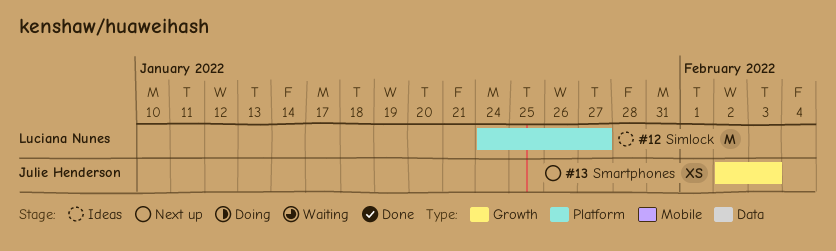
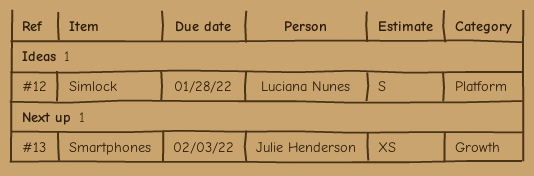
#12, estimate: M -> S
#12, due: Jan 27 -> Jan 28

